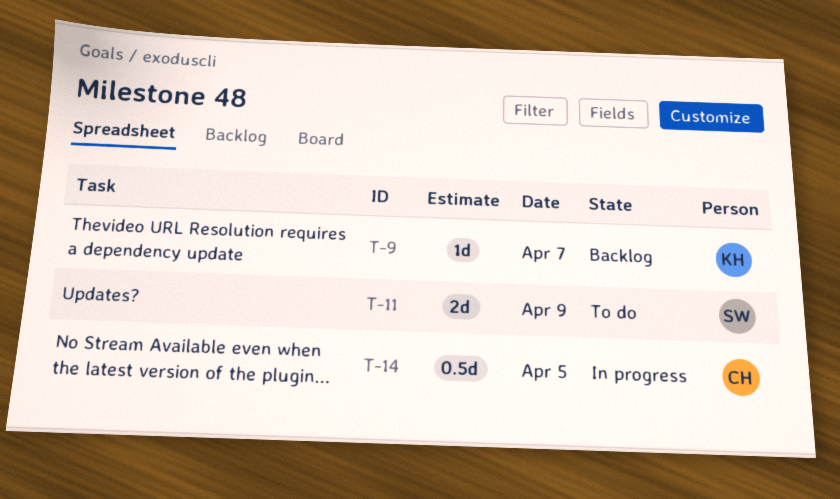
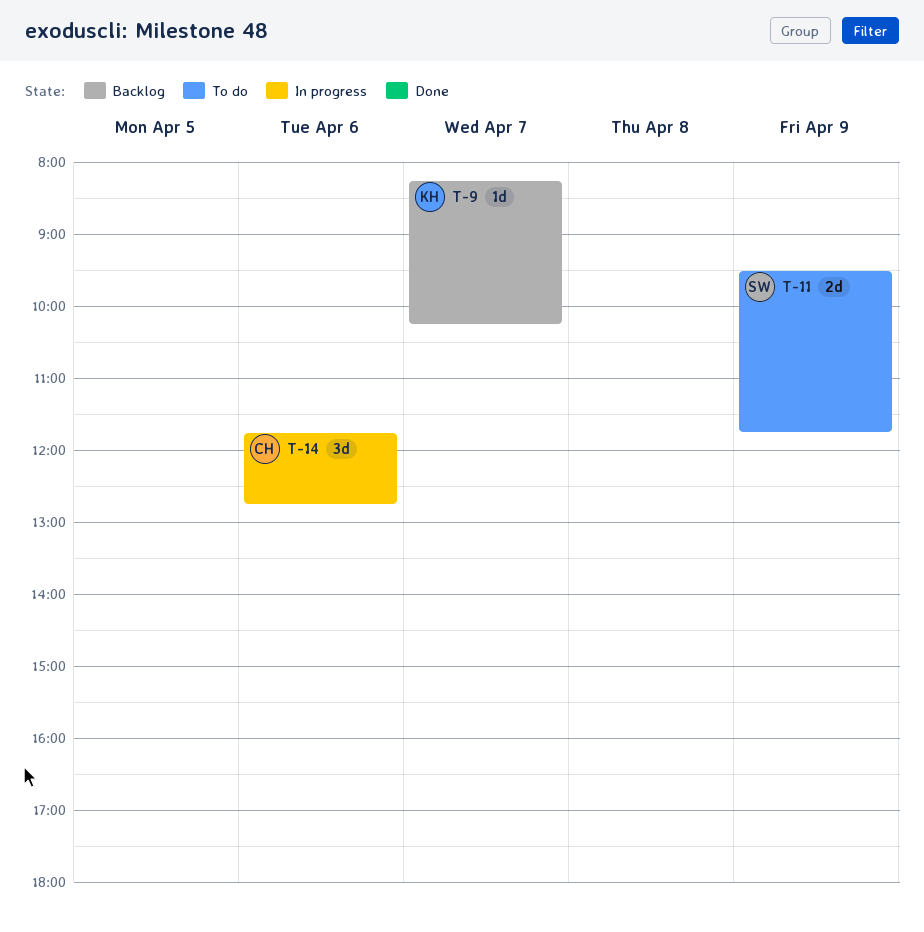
T-14, estimate: 0.5d -> 3d
T-14, day: Apr 5 -> Apr 6

